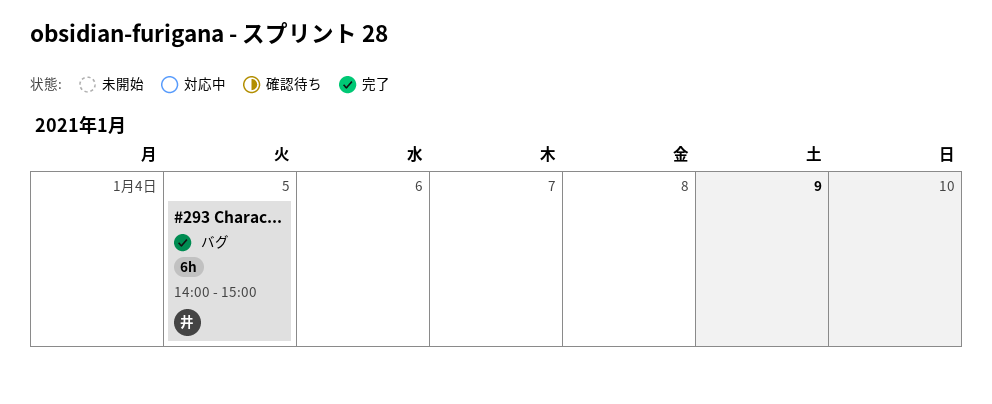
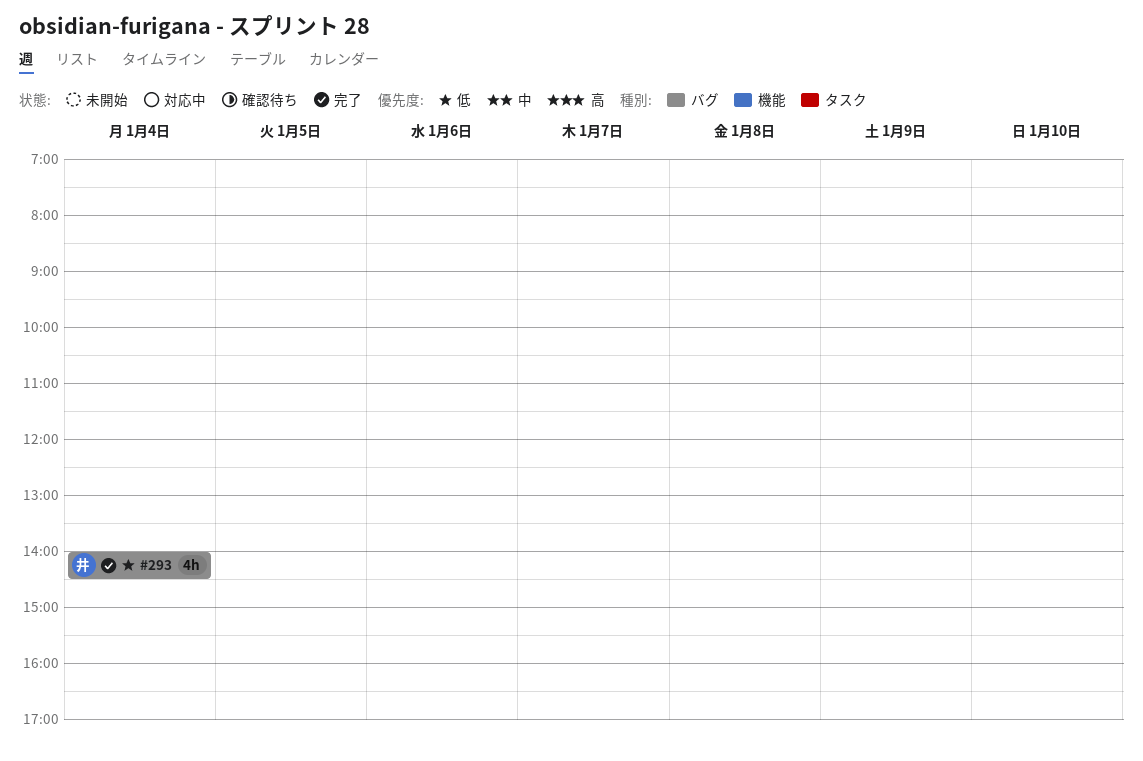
#293, estimate: 6h -> 4h
#293, day: Jan 5 -> Jan 4
#293, ends: 15:00 -> 14:30

